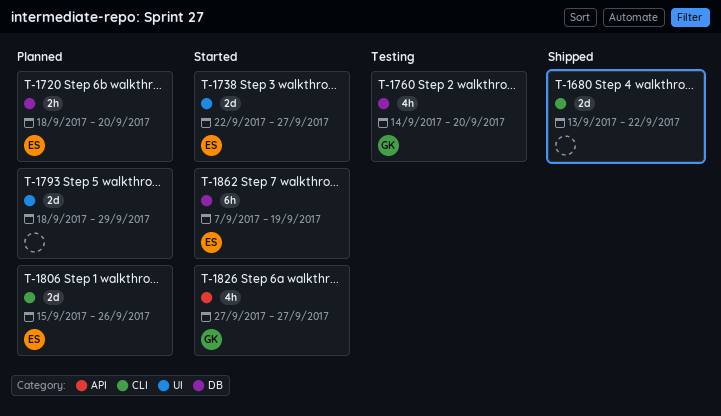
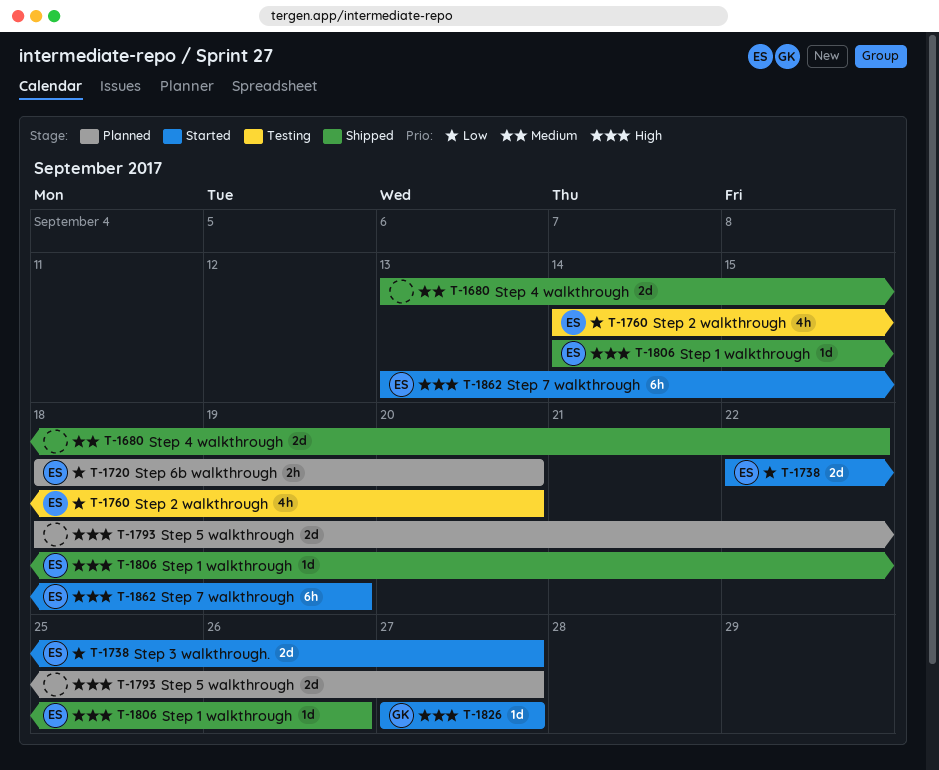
T-1760, owner: GK -> ES
T-1793, due: Sep 29 -> Sep 27
T-1806, status: Planned -> Shipped
T-1806, estimate: 2d -> 1d
T-1806, start: Sep 15 -> Sep 14
T-1826, estimate: 4h -> 1d
T-1862, start: Sep 7 -> Sep 13

